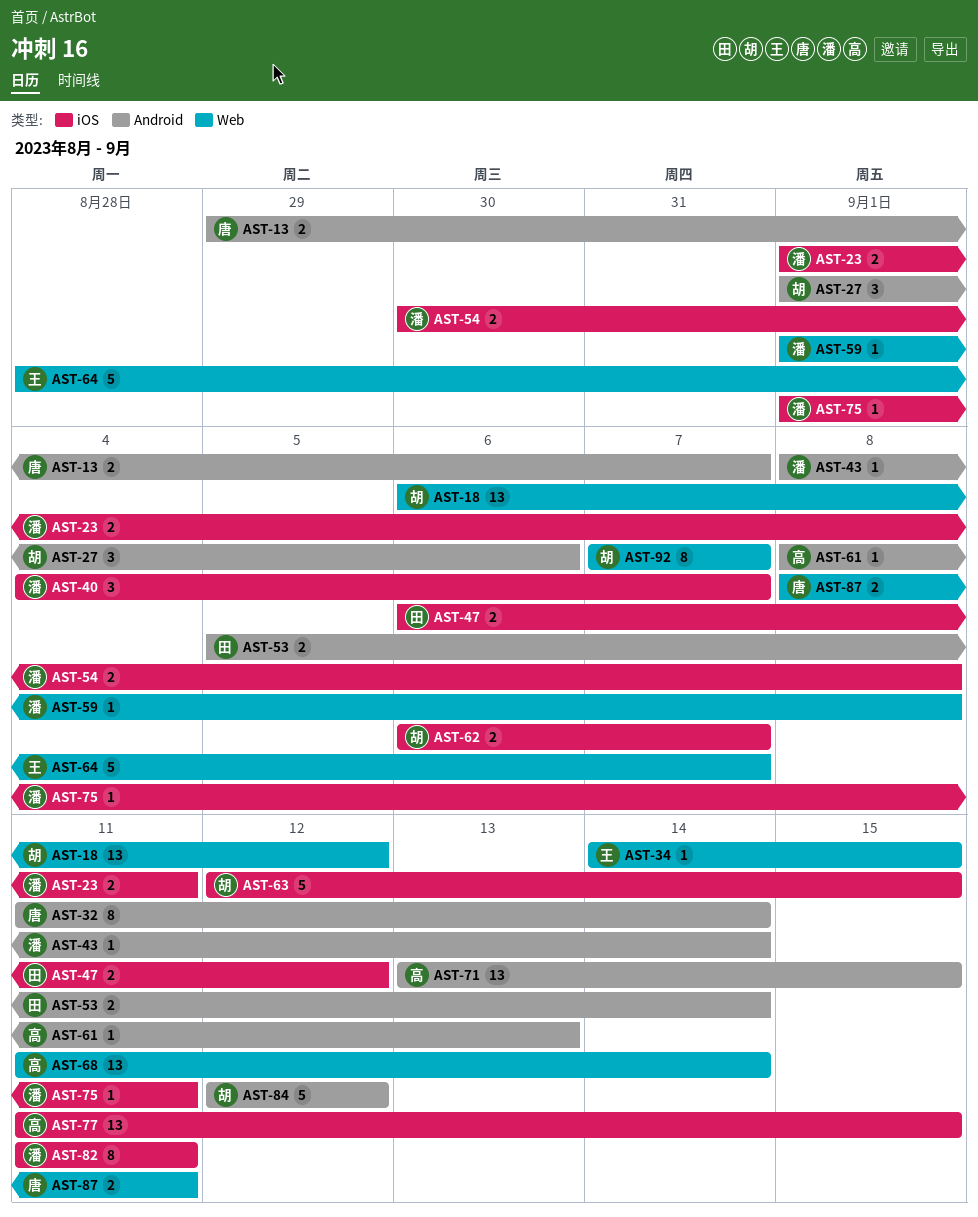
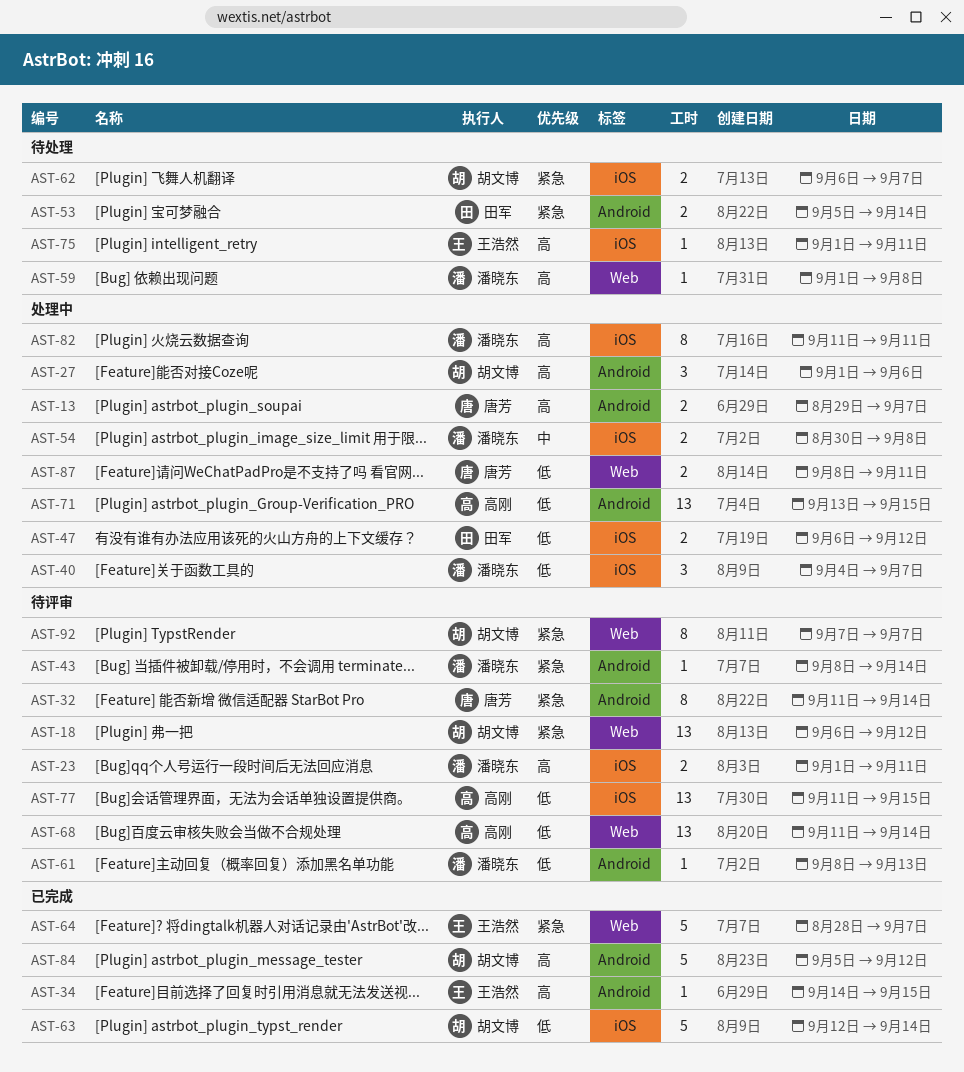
AST-34, label: Web -> Android
AST-61, owner: 高刚 -> 潘晓东
AST-63, due: Sep 15 -> Sep 14
AST-75, owner: 潘晓东 -> 王浩然
AST-84, start: Sep 12 -> Sep 5

